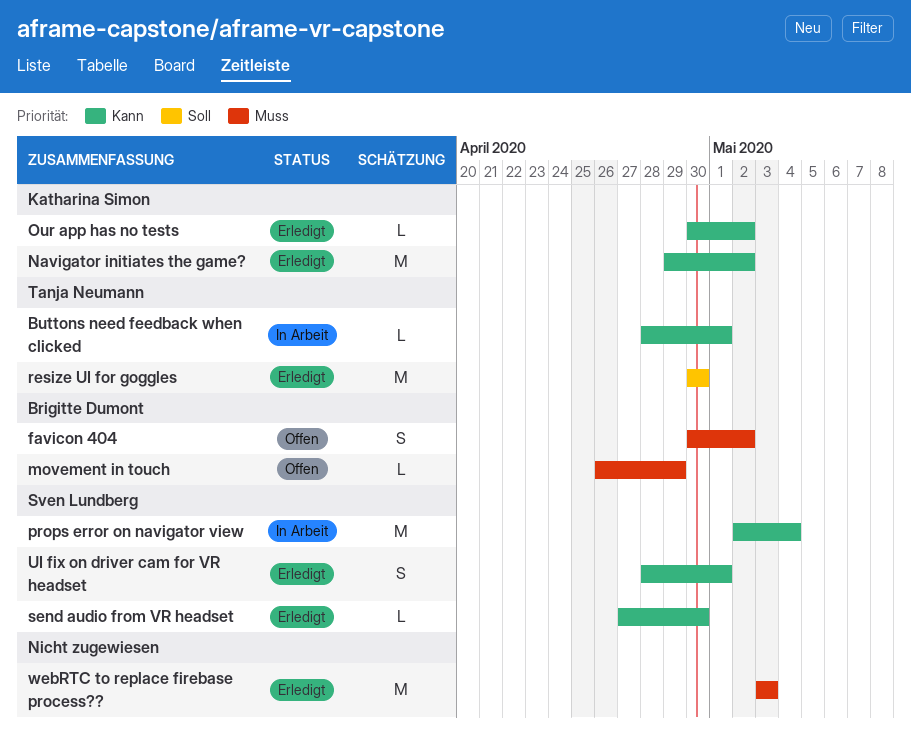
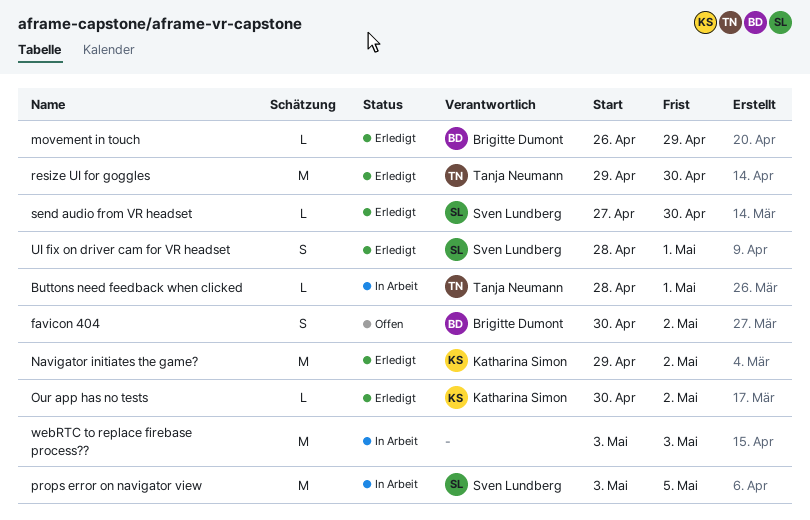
movement in touch, status: Offen -> Erledigt
props error on navigator view, start: May 2 -> May 3
props error on navigator view, due: May 4 -> May 5
resize UI for goggles, start: Apr 30 -> Apr 29
webRTC to replace firebase process??, status: Erledigt -> In Arbeit

